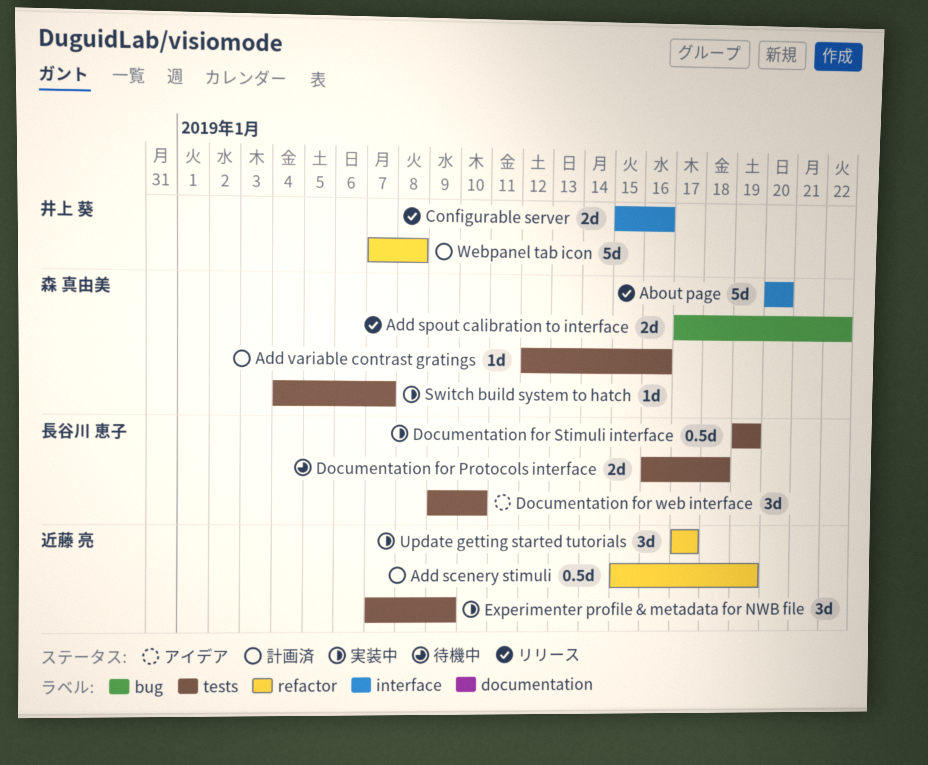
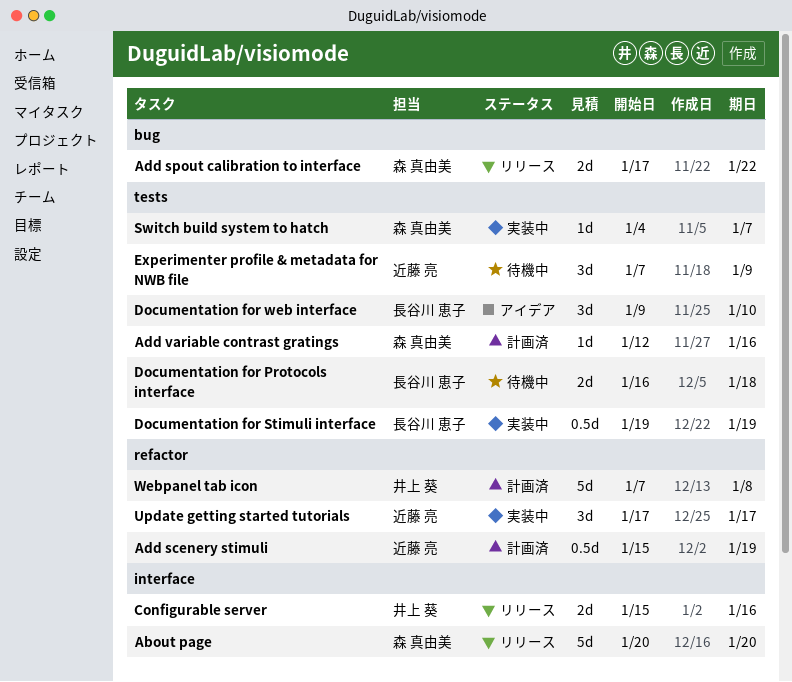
Experimenter profile & metadata for NWB file, status: 実装中 -> 待機中

